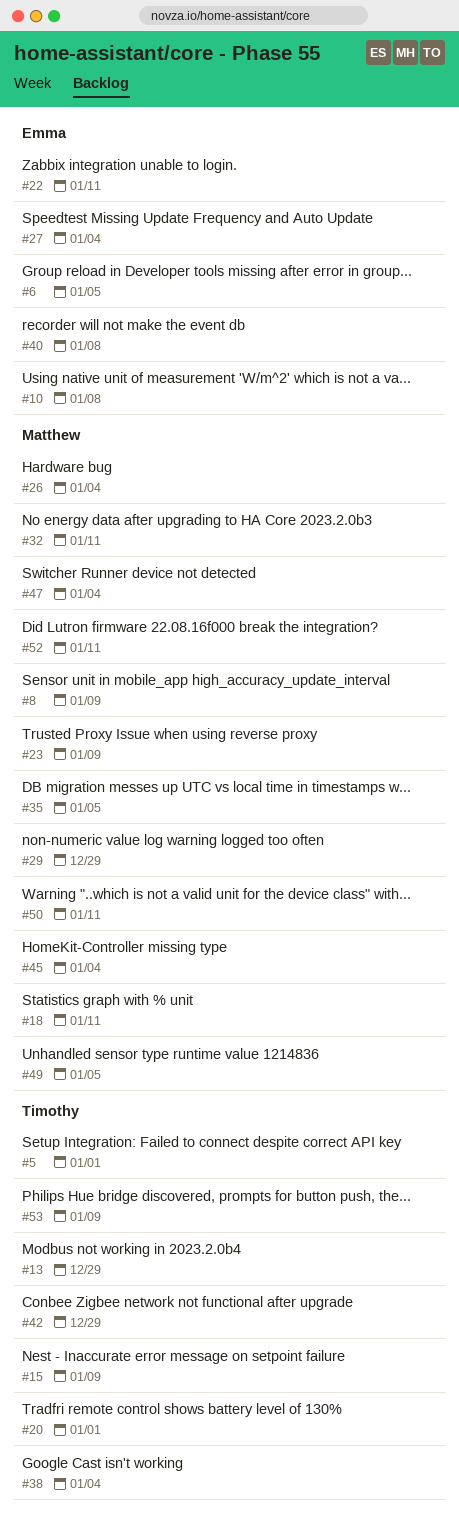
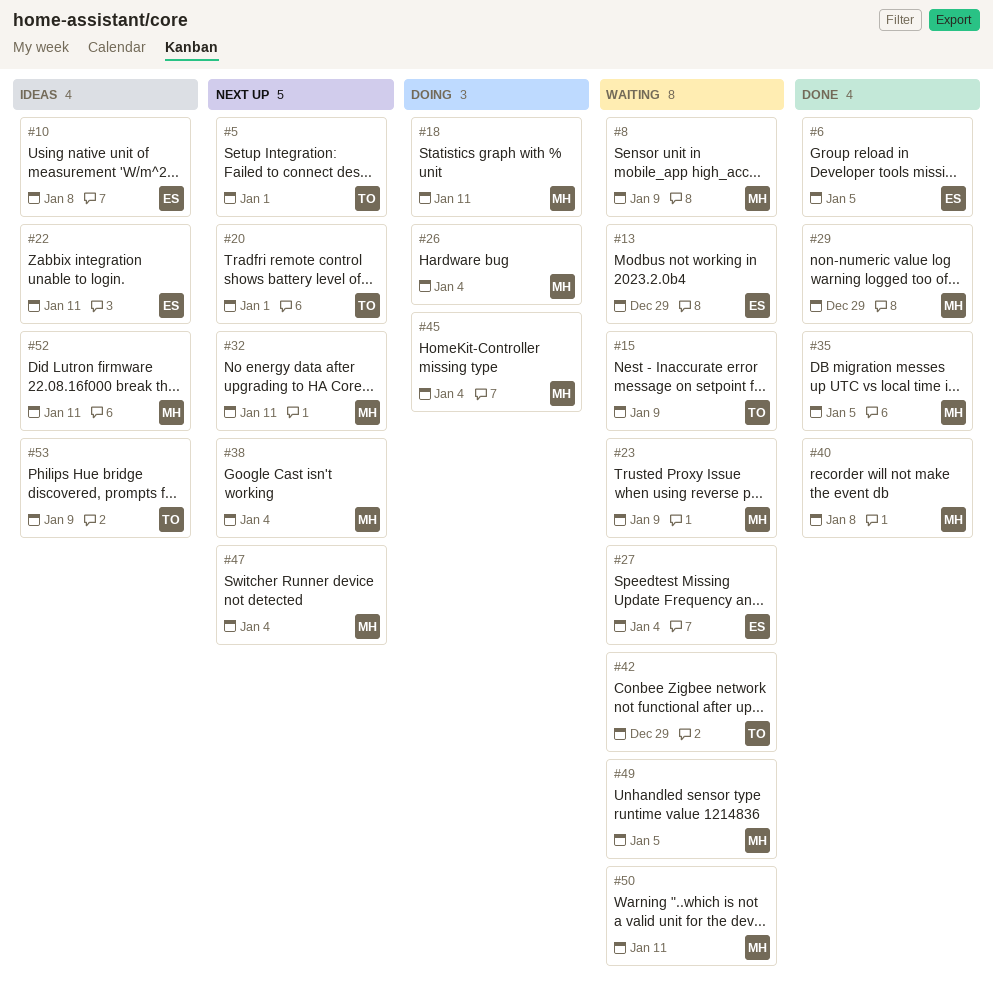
#13, owner: Timothy -> Emma
#38, owner: Timothy -> Matthew
#40, owner: Emma -> Matthew

